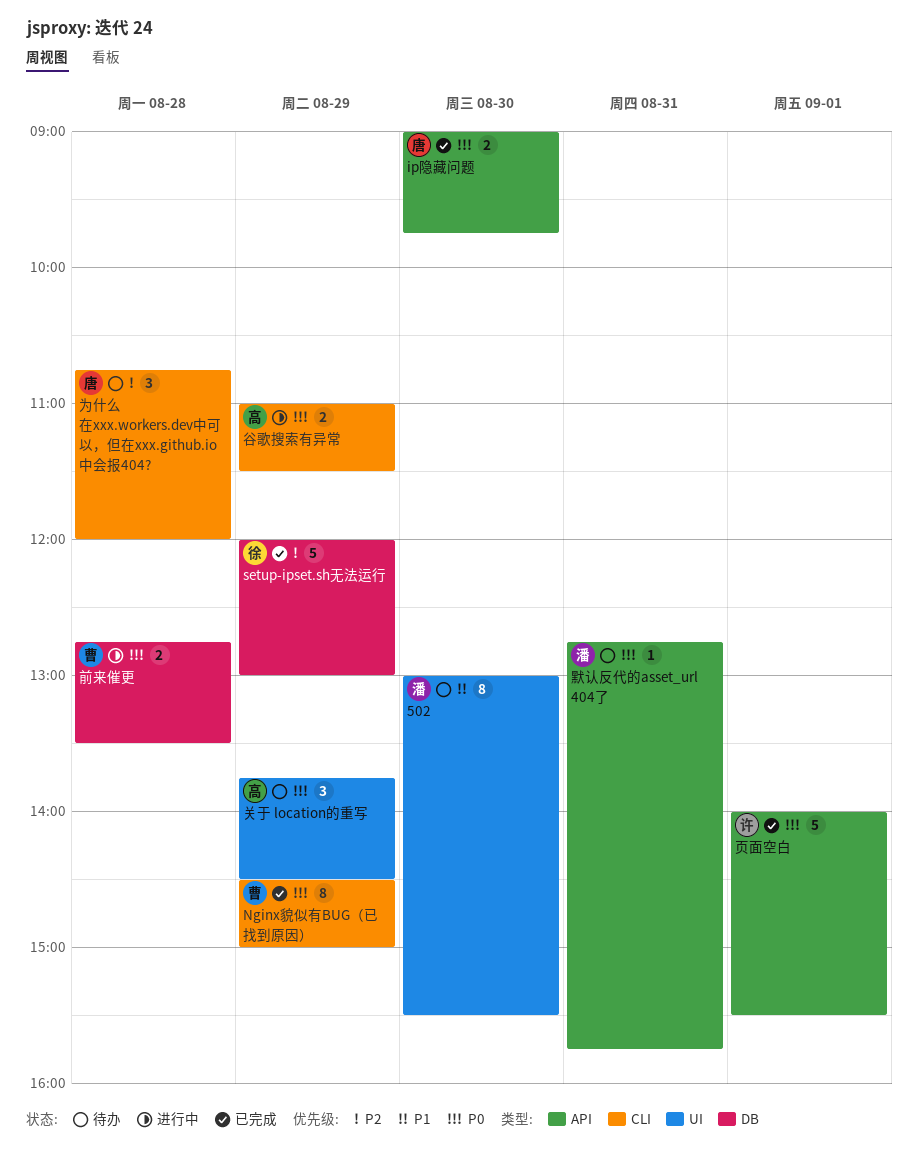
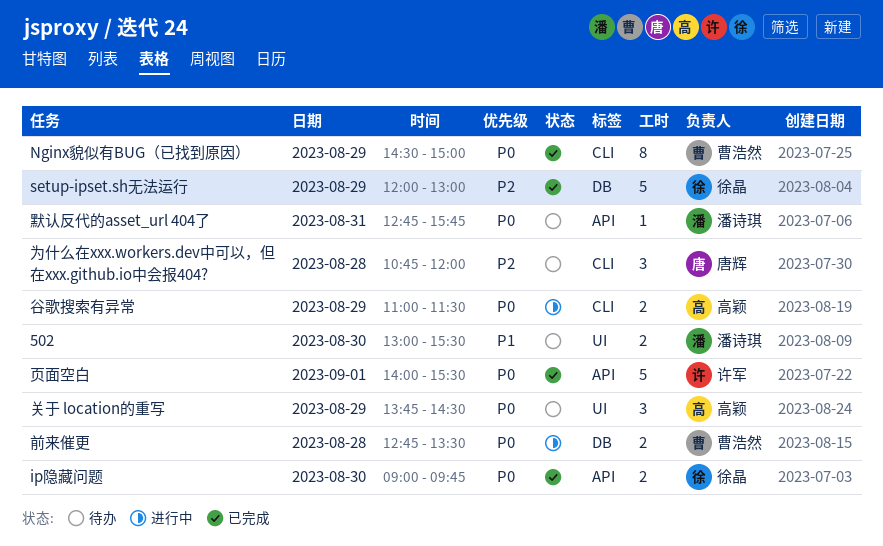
502, estimate: 8 -> 2
ip隐藏问题, owner: 唐辉 -> 徐晶

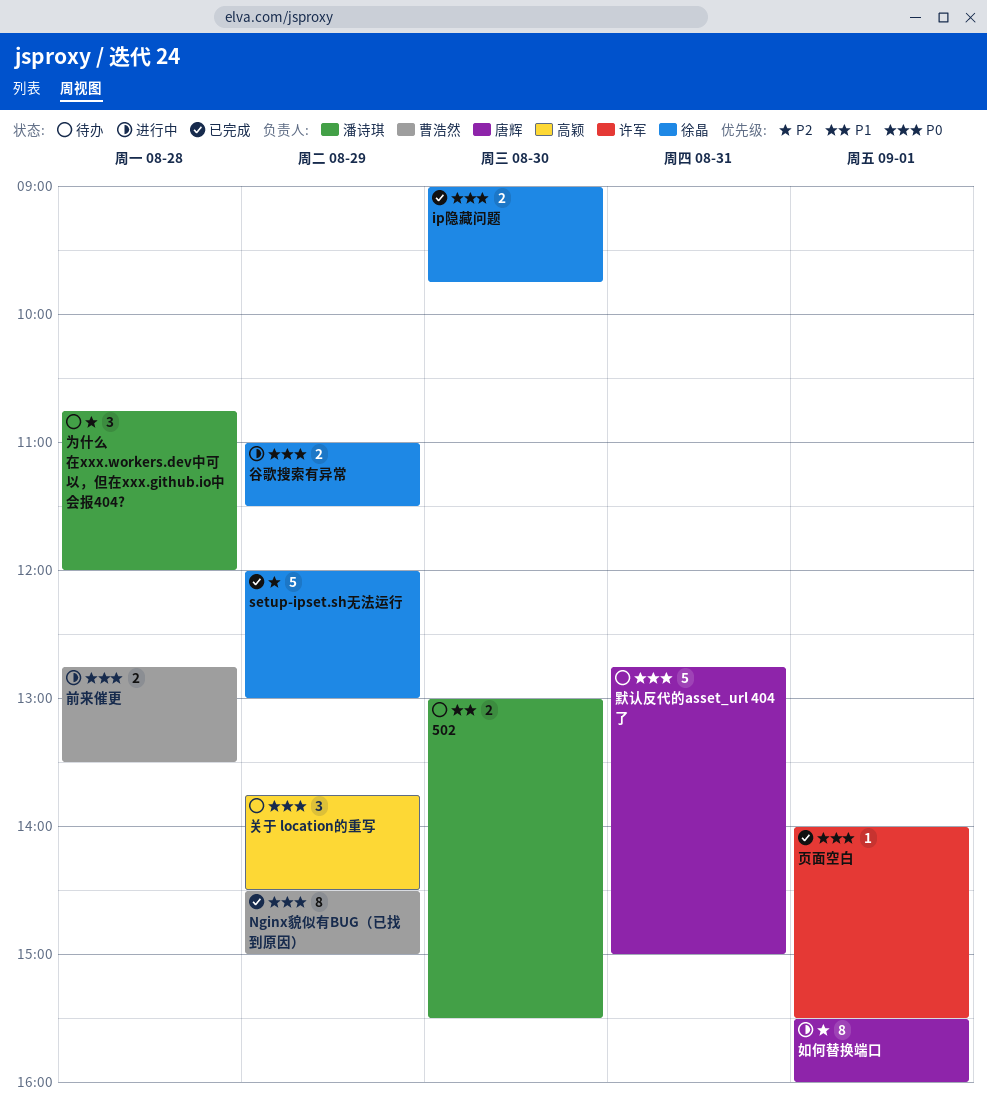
为什么在xxx.workers.dev中可以，但在xxx.github.io中会报404?, owner: 唐辉 -> 潘诗琪
如何替换端口: none -> present
谷歌搜索有异常, owner: 高颖 -> 徐晶
页面空白, estimate: 5 -> 1
默认反代的asset_url 404了, owner: 潘诗琪 -> 唐辉
默认反代的asset_url 404了, estimate: 1 -> 5
默认反代的asset_url 404了, ends: 15:45 -> 15:00

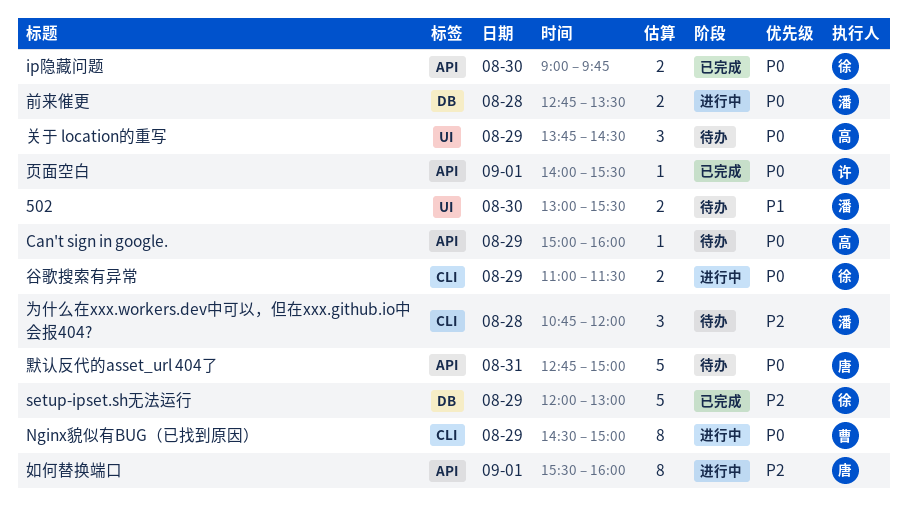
Can't sign in google.: none -> present
Nginx貌似有BUG（已找到原因）, status: 已完成 -> 进行中
前来催更, owner: 曹浩然 -> 潘诗琪

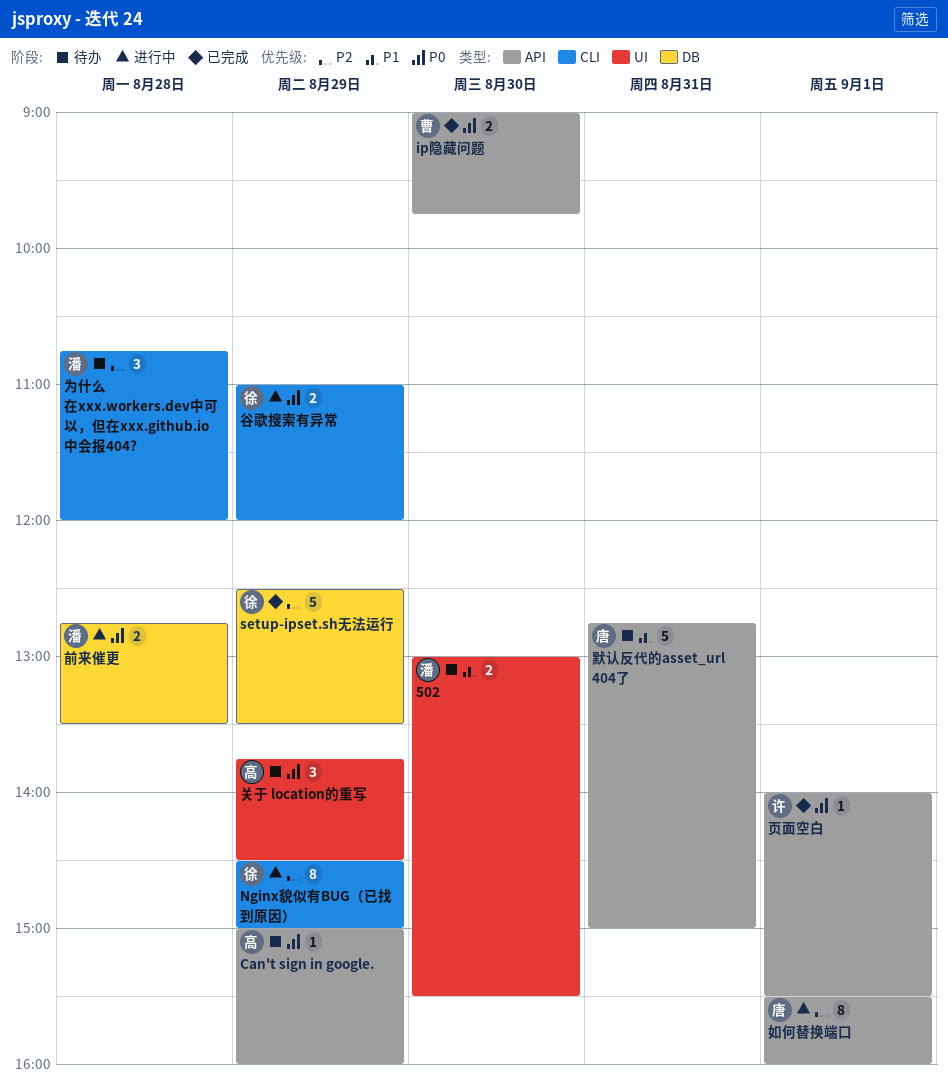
ip隐藏问题, owner: 徐 -> 曹
Nginx貌似有BUG（已找到原因）, owner: 曹 -> 徐
Nginx貌似有BUG（已找到原因）, priority: P0 -> P2
setup-ipset.sh无法运行, begins: 12:00 -> 12:30
setup-ipset.sh无法运行, ends: 13:00 -> 13:30
谷歌搜索有异常, ends: 11:30 -> 12:00
默认反代的asset_url 404了, priority: P0 -> P1

